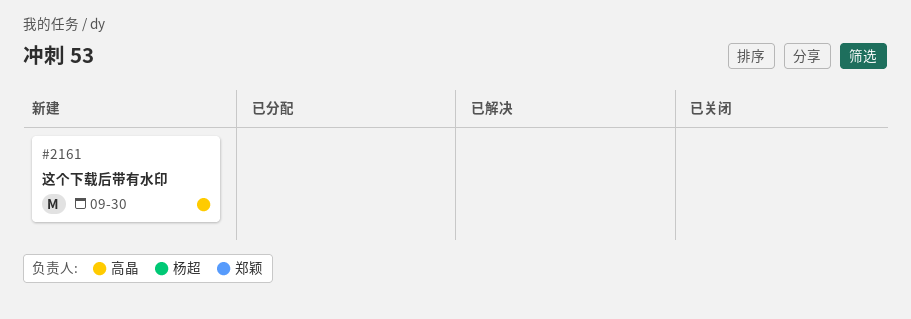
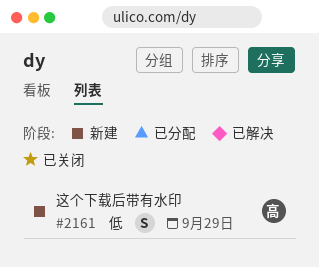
#2161, estimate: M -> S
#2161, due: Sep 30 -> Sep 29

